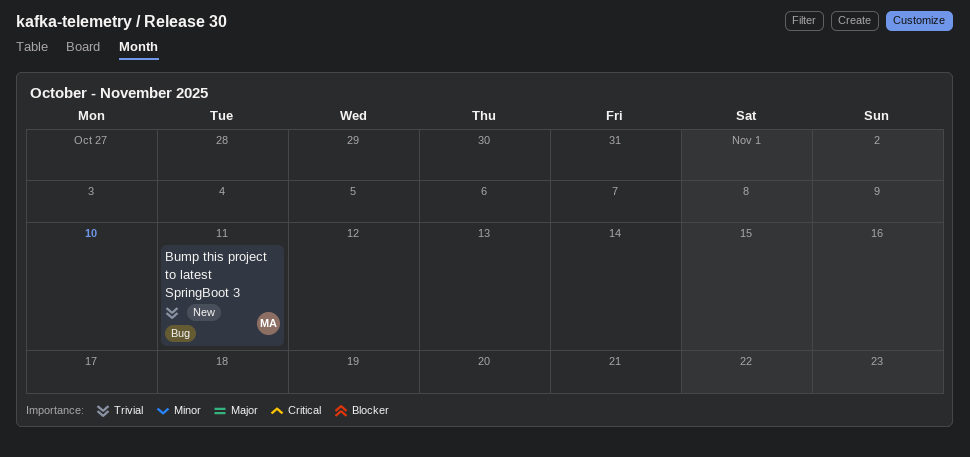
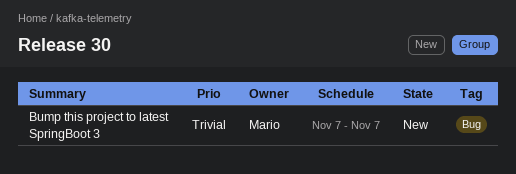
Bump this project to latest SpringBoot 3, due: Nov 11 -> Nov 7

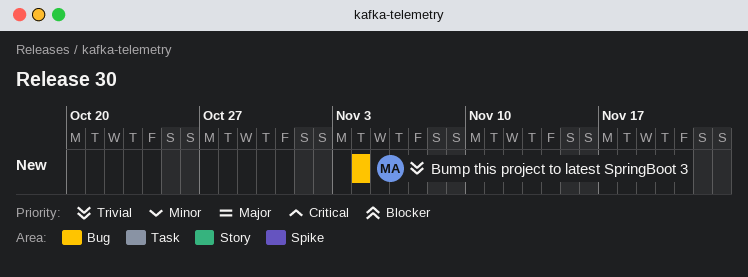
Bump this project to latest SpringBoot 3, start: Nov 7 -> Nov 4
Bump this project to latest SpringBoot 3, due: Nov 7 -> Nov 4

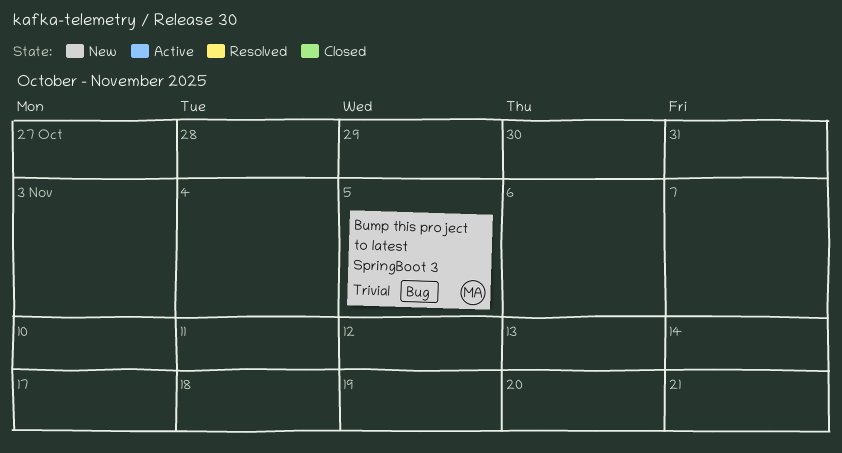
Bump this project to latest SpringBoot 3, due: Nov 4 -> Nov 5

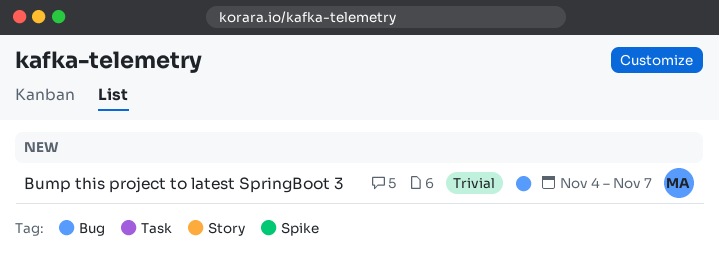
Bump this project to latest SpringBoot 3, due: Nov 5 -> Nov 7

